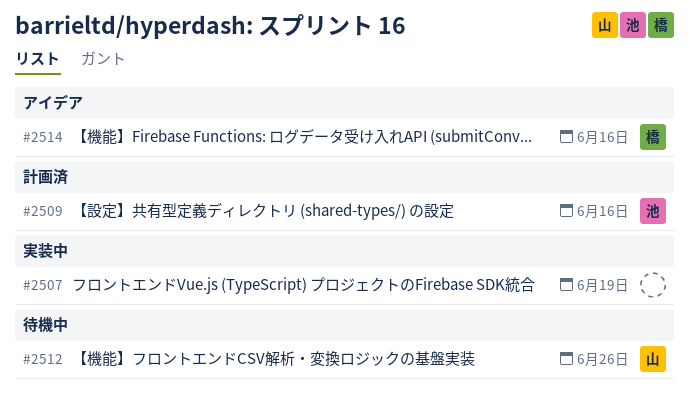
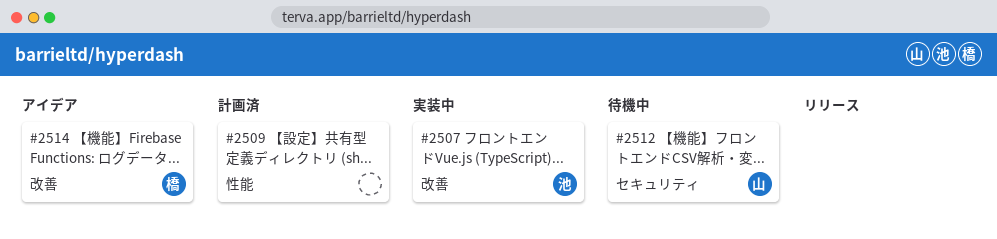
#2507, owner: none -> 池
#2509, owner: 池 -> none

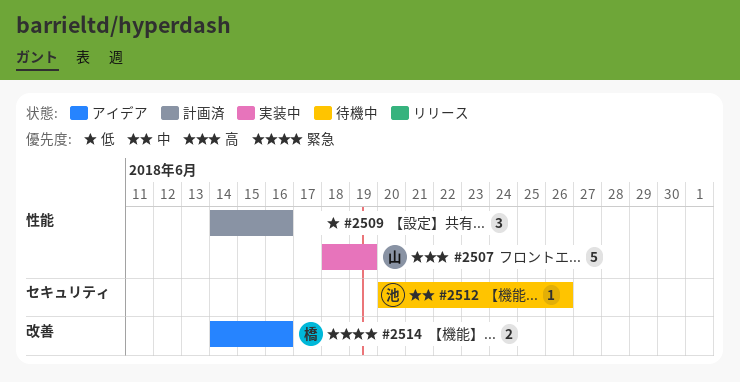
#2507, owner: 池 -> 山
#2507, label: 改善 -> 性能
#2512, owner: 山 -> 池

